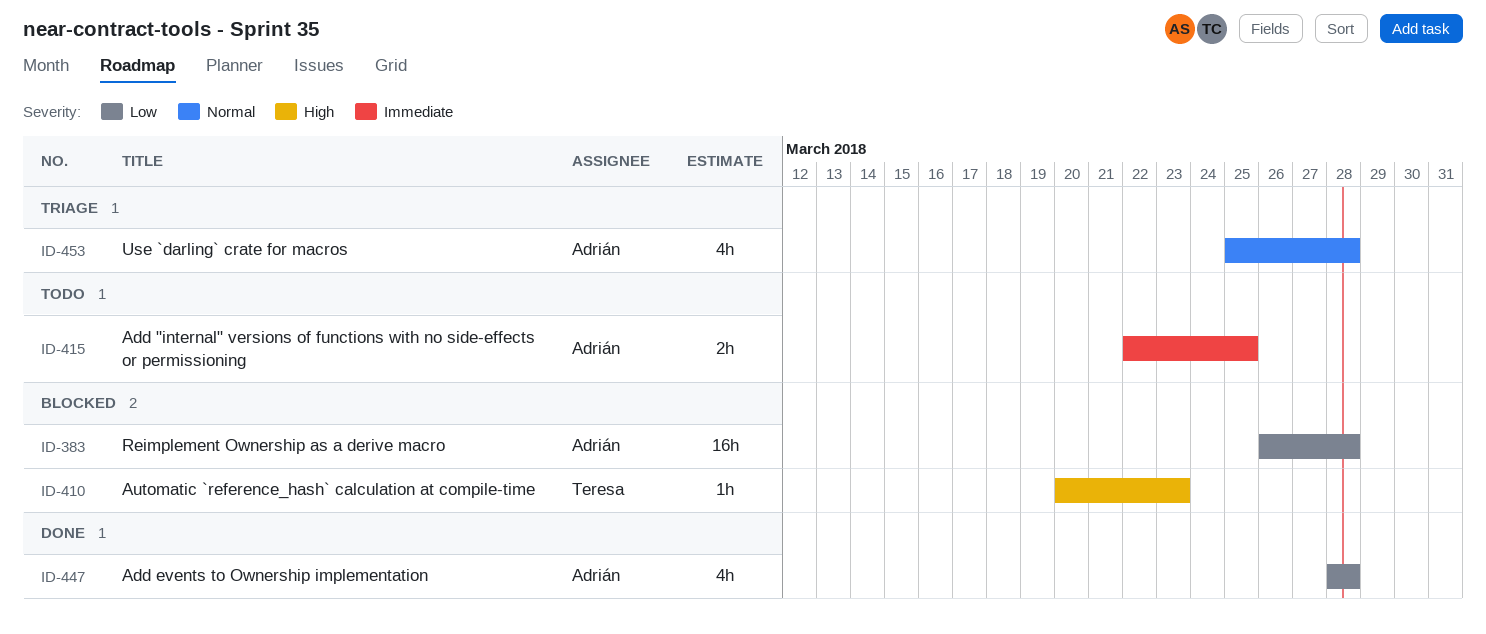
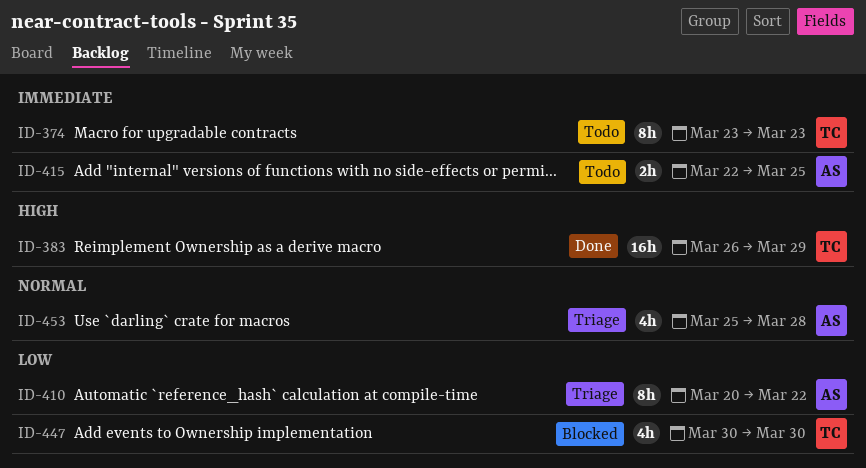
ID-374: none -> present
ID-383, status: Blocked -> Done
ID-383, owner: Adrián -> Teresa
ID-383, priority: Low -> High
ID-383, due: Mar 28 -> Mar 29
ID-410, status: Blocked -> Triage
ID-410, owner: Teresa -> Adrián
ID-410, priority: High -> Low
ID-410, estimate: 1h -> 8h
ID-410, due: Mar 23 -> Mar 22
ID-447, status: Done -> Blocked
ID-447, owner: Adrián -> Teresa
ID-447, start: Mar 28 -> Mar 30
ID-447, due: Mar 28 -> Mar 30

